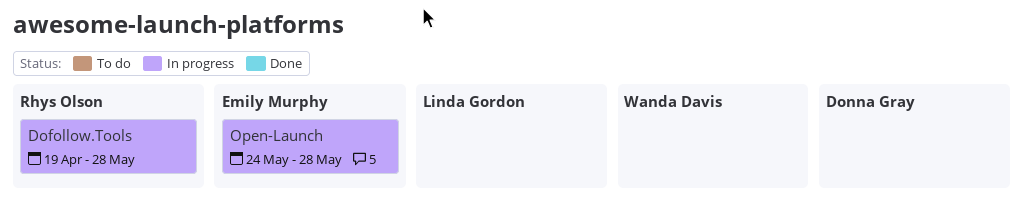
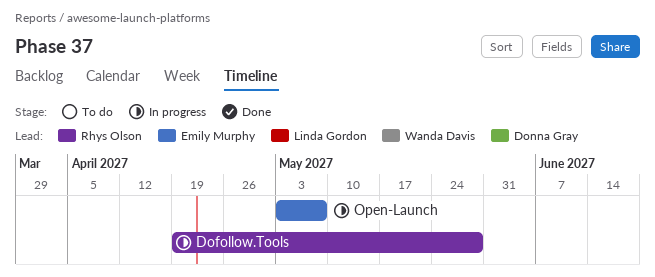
Open-Launch, start: May 24 -> May 3
Open-Launch, due: May 28 -> May 7

